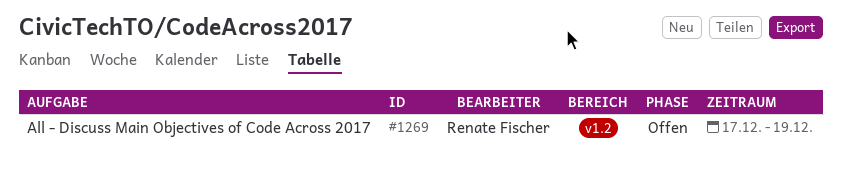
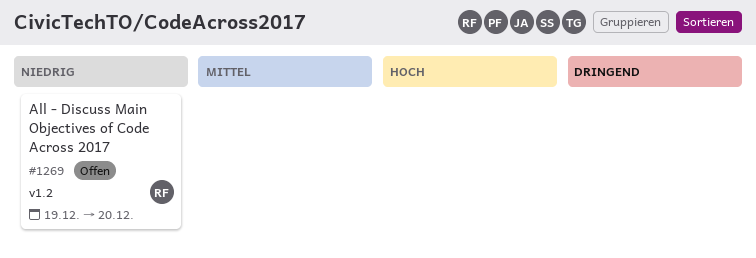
#1269, start: Dec 17 -> Dec 19
#1269, due: Dec 19 -> Dec 20

